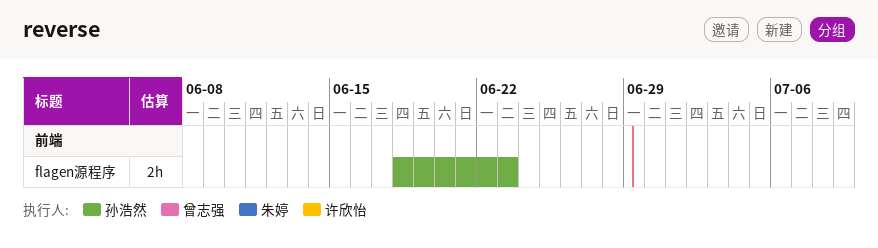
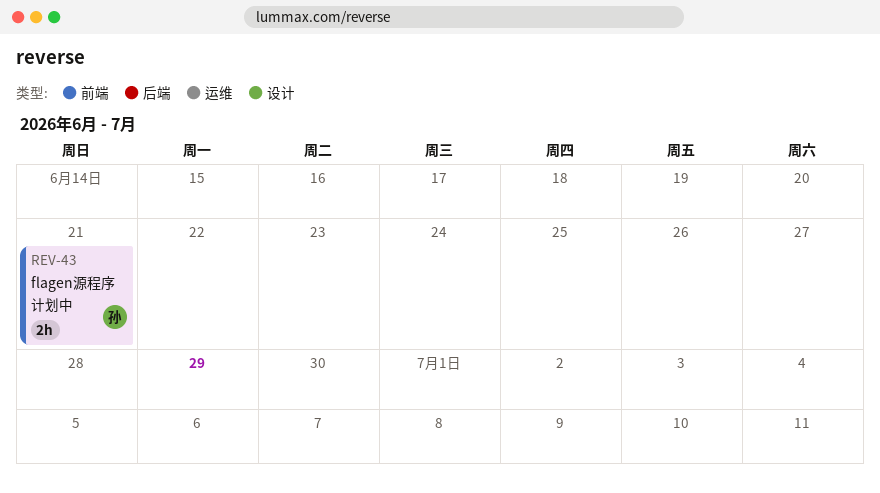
flagen源程序, due: Jun 23 -> Jun 21

